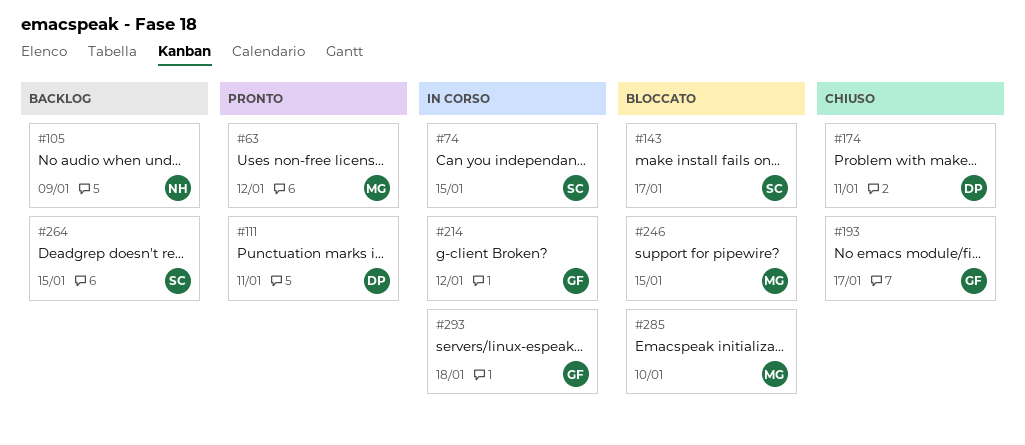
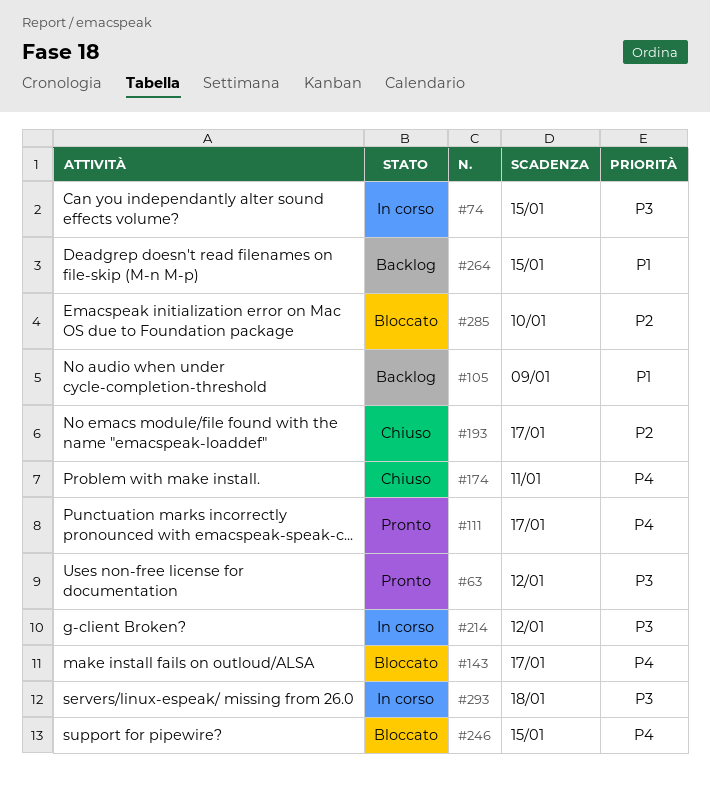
#111, due: Jan 11 -> Jan 17

